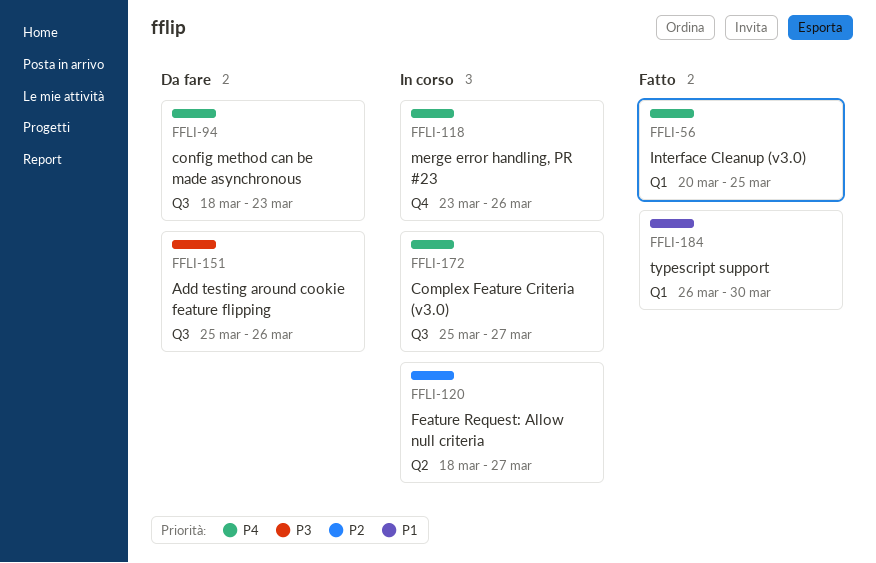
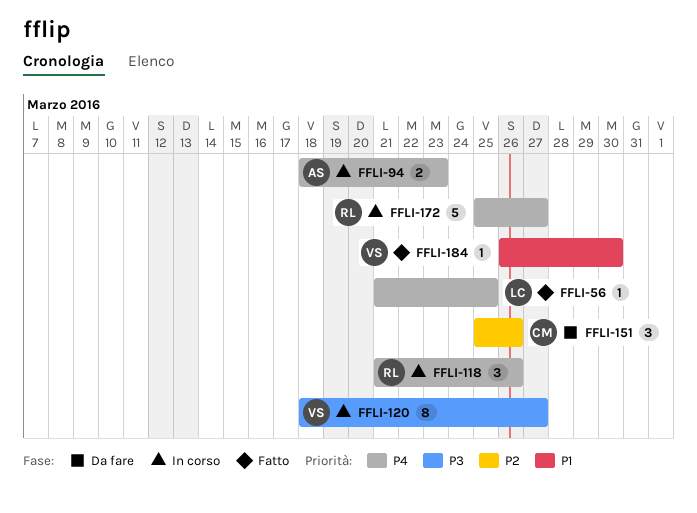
FFLI-56, start: Mar 20 -> Mar 21
FFLI-94, status: Da fare -> In corso
FFLI-118, start: Mar 23 -> Mar 21
FFLI-120, priority: P2 -> P3
FFLI-151, priority: P3 -> P2

